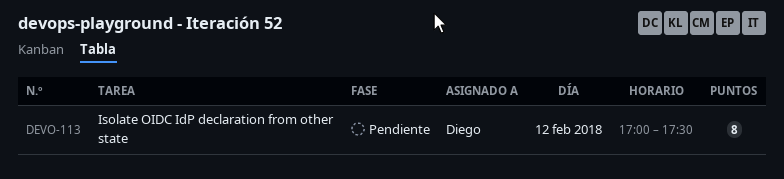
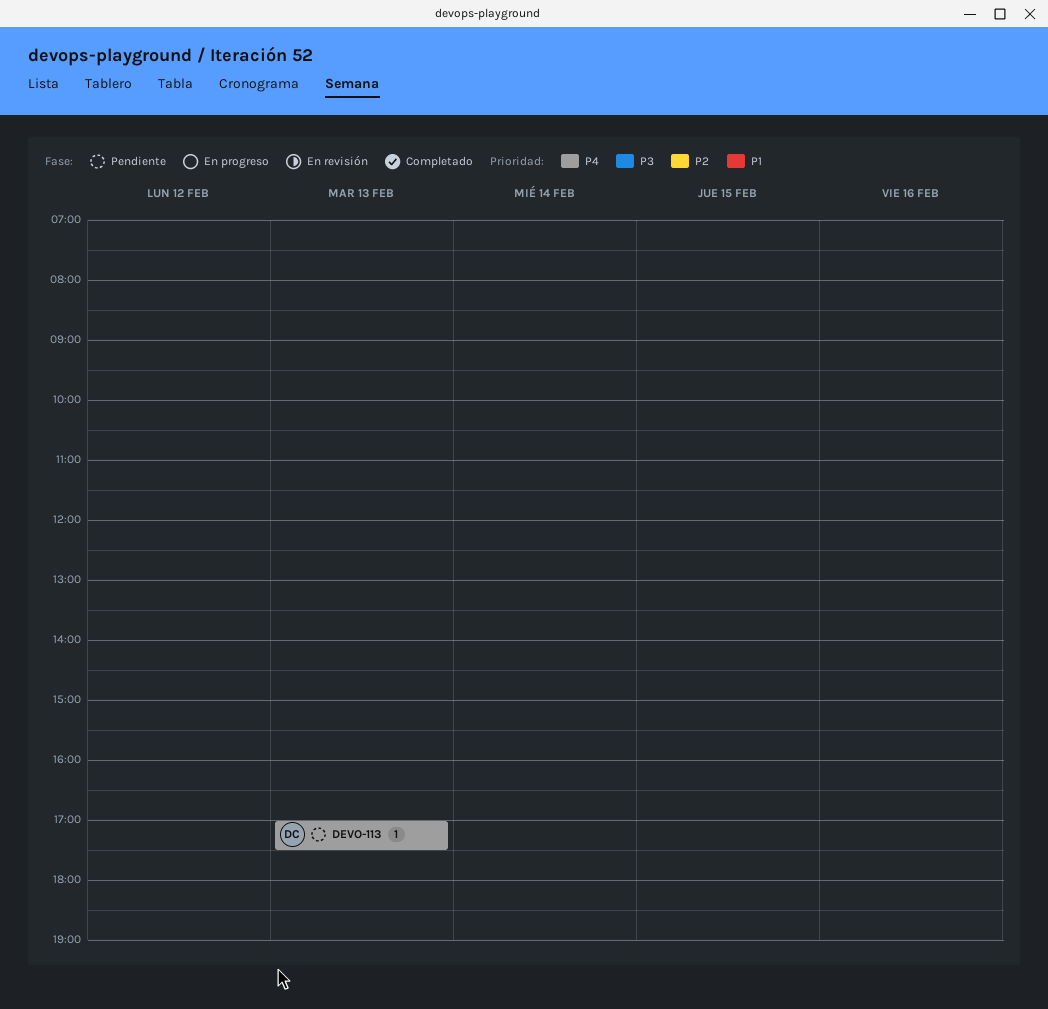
DEVO-113, estimate: 8 -> 1
DEVO-113, day: Feb 12 -> Feb 13

